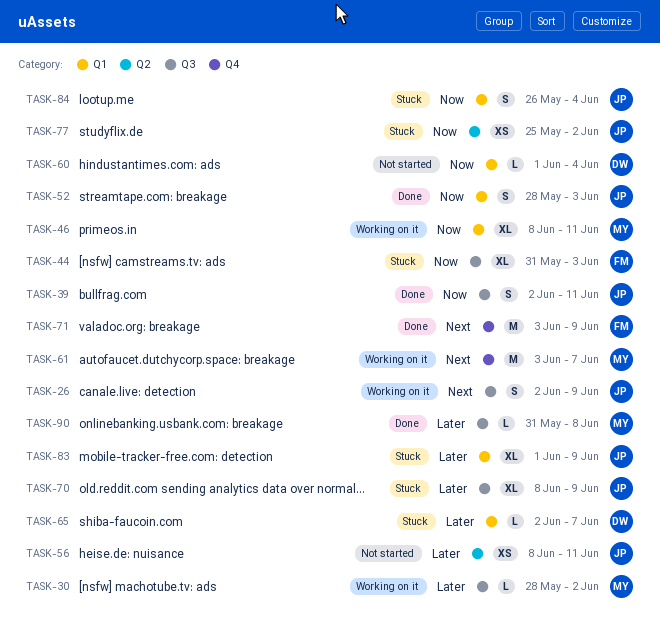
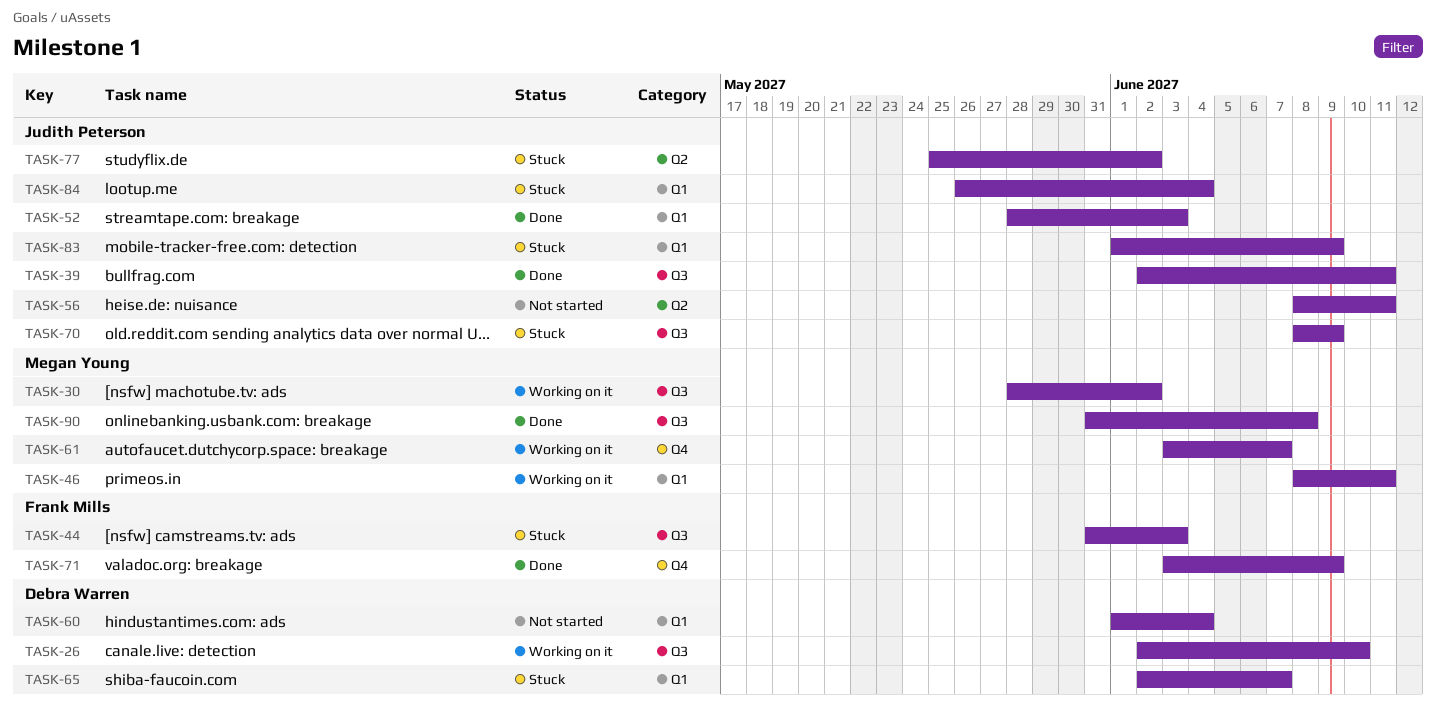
TASK-26, owner: Judith Peterson -> Debra Warren
TASK-26, due: Jun 9 -> Jun 10

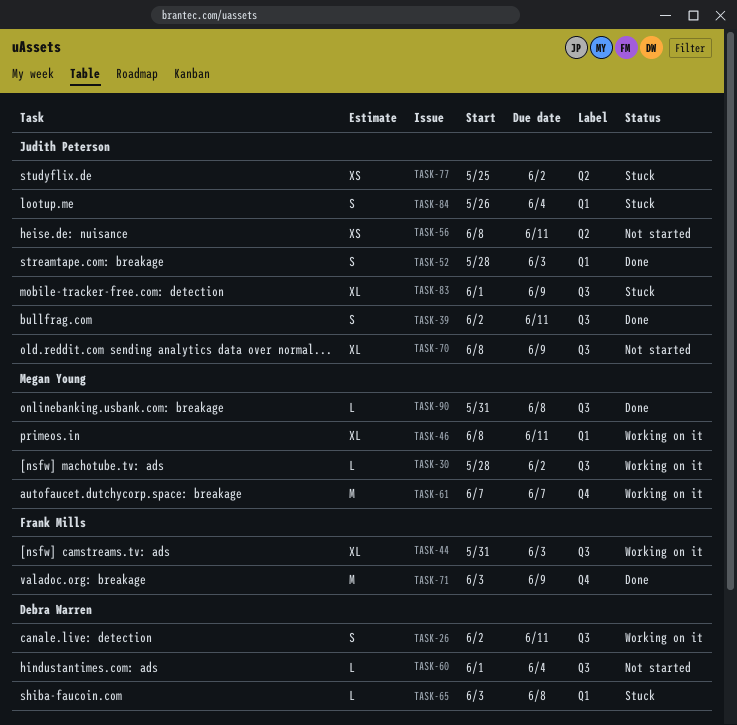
TASK-26, due: Jun 10 -> Jun 11
TASK-44, status: Stuck -> Working on it
TASK-60, label: Q1 -> Q3
TASK-61, start: Jun 3 -> Jun 7
TASK-65, start: Jun 2 -> Jun 3
TASK-65, due: Jun 7 -> Jun 8
TASK-70, status: Stuck -> Not started
TASK-83, label: Q1 -> Q3

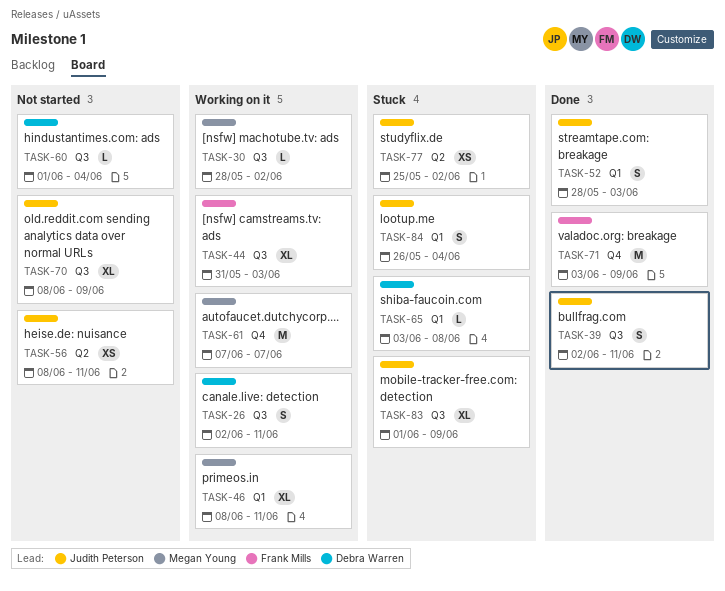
TASK-90: present -> none

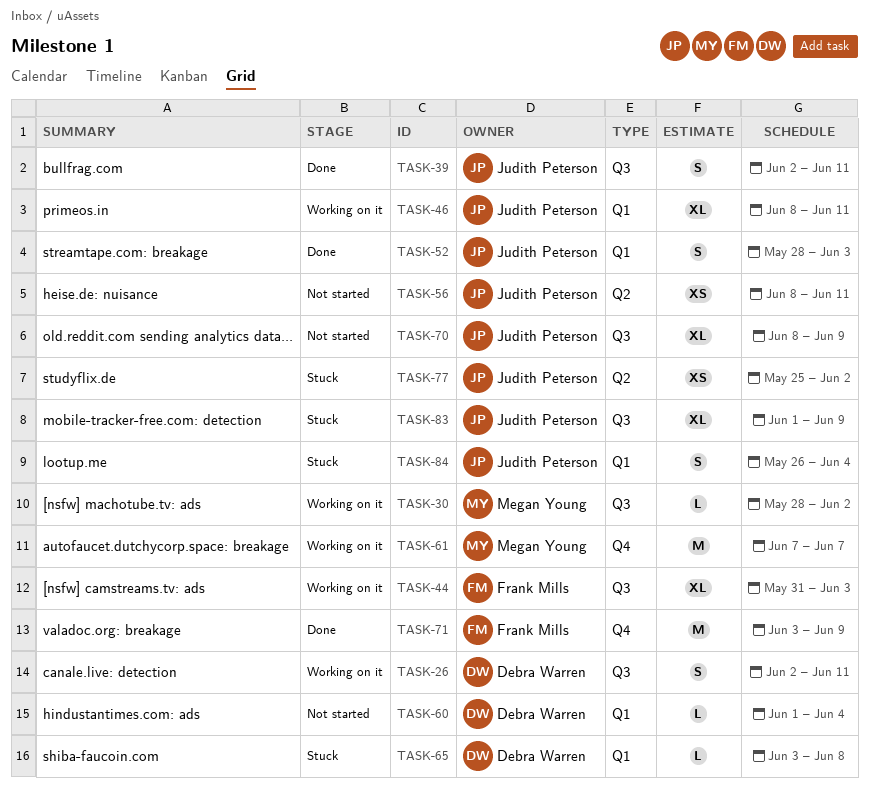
TASK-46, owner: Megan Young -> Judith Peterson
TASK-60, label: Q3 -> Q1

